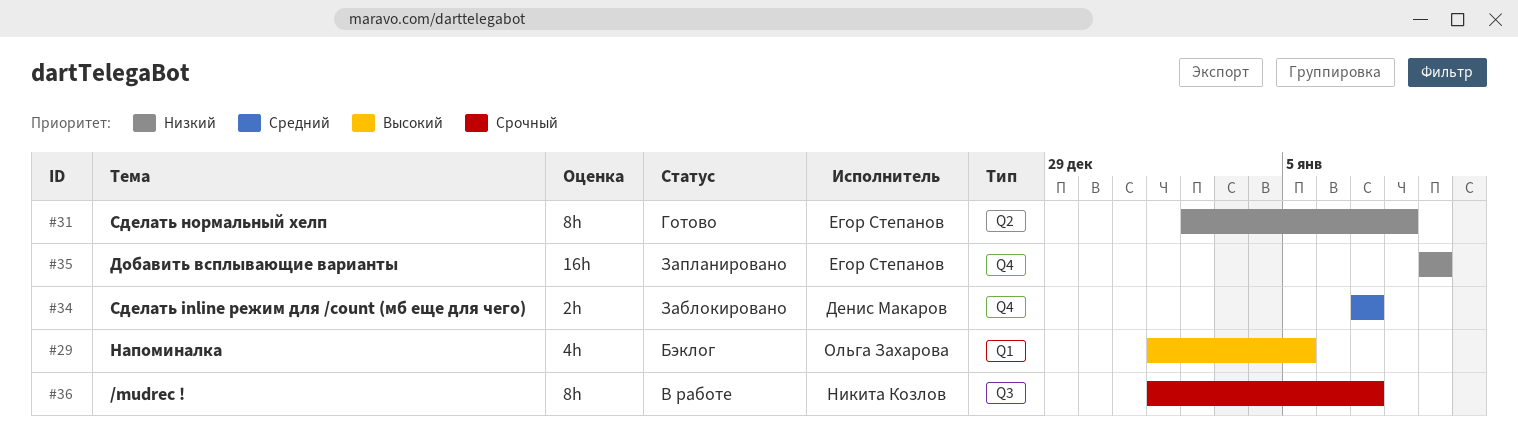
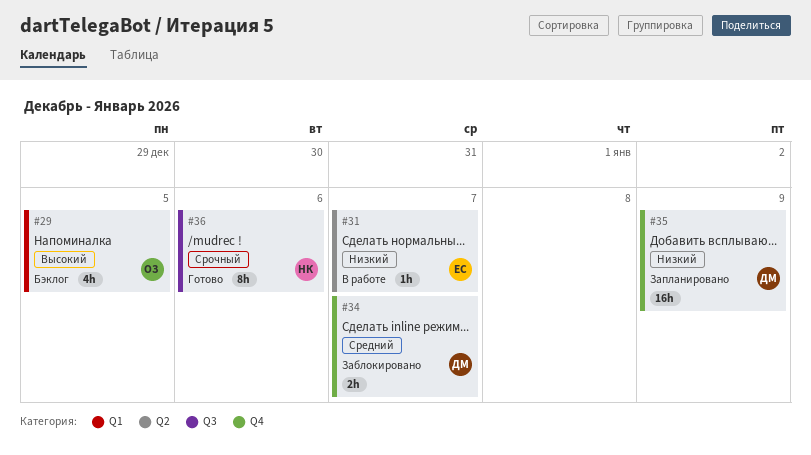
#31, status: Готово -> В работе
#31, estimate: 8h -> 1h
#31, due: Jan 8 -> Jan 7
#35, owner: Егор Степанов -> Денис Макаров
#36, status: В работе -> Готово
#36, due: Jan 7 -> Jan 6

